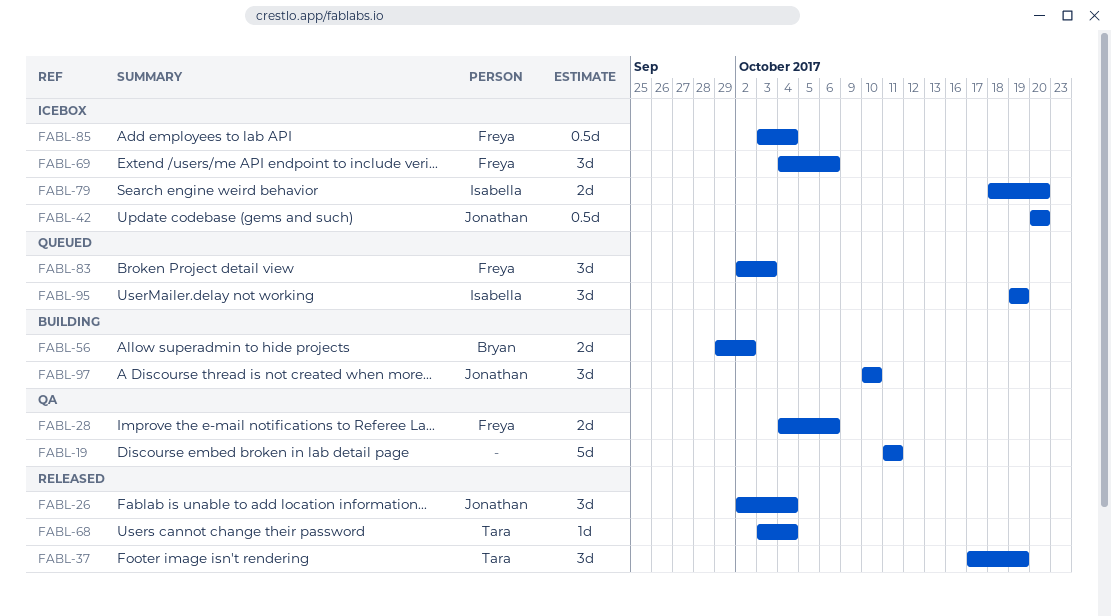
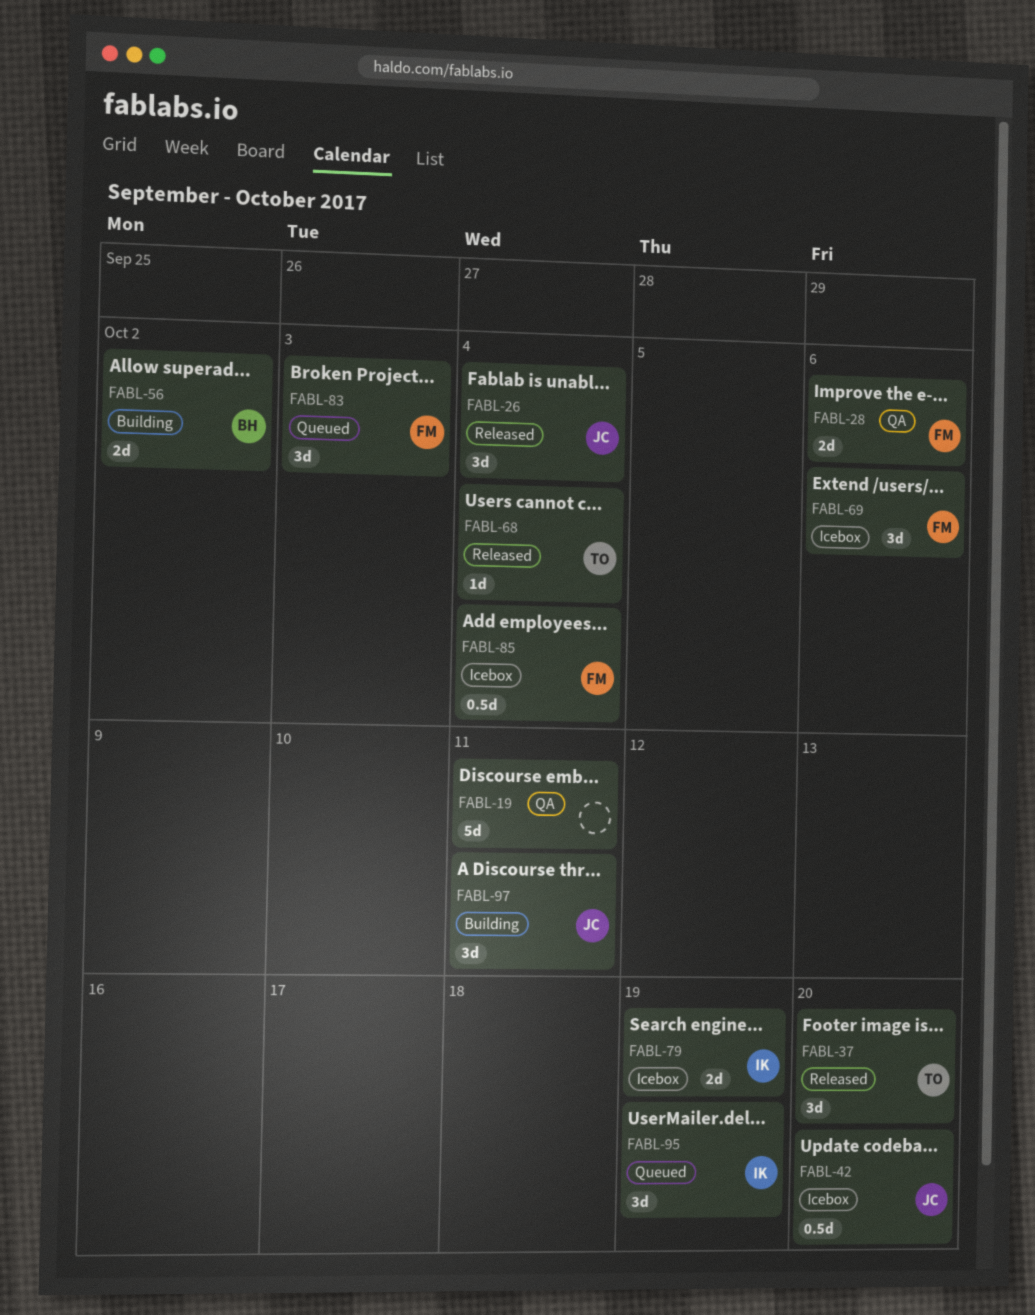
FABL-37, due: Oct 19 -> Oct 20
FABL-79, due: Oct 20 -> Oct 19
FABL-97, due: Oct 10 -> Oct 11

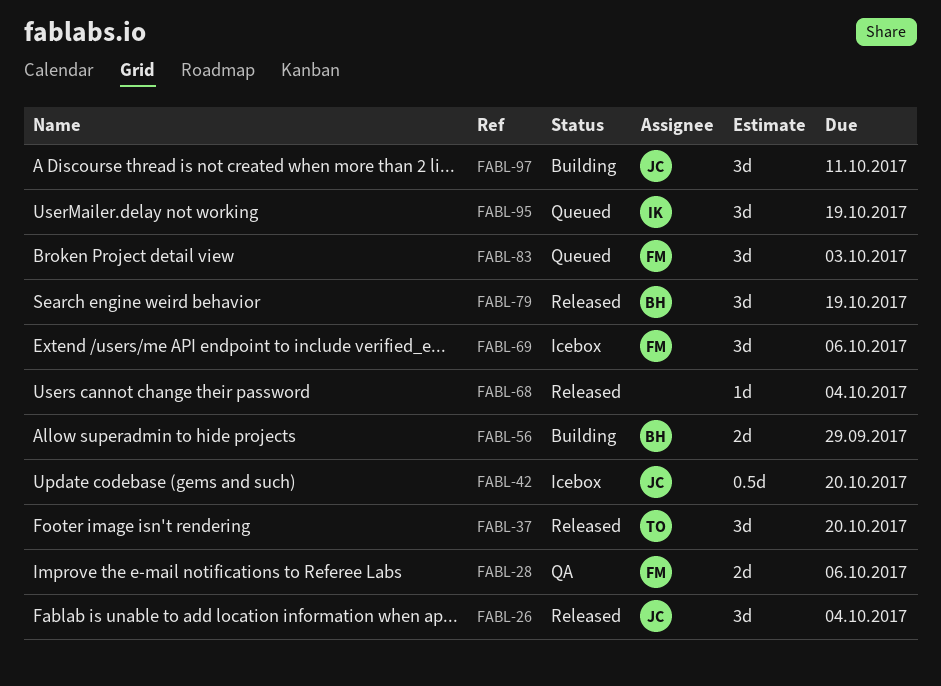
FABL-19: present -> none
FABL-56, due: Oct 2 -> Sep 29
FABL-68, owner: TO -> none
FABL-79, status: Icebox -> Released
FABL-79, owner: IK -> BH
FABL-79, estimate: 2d -> 3d
FABL-85: present -> none

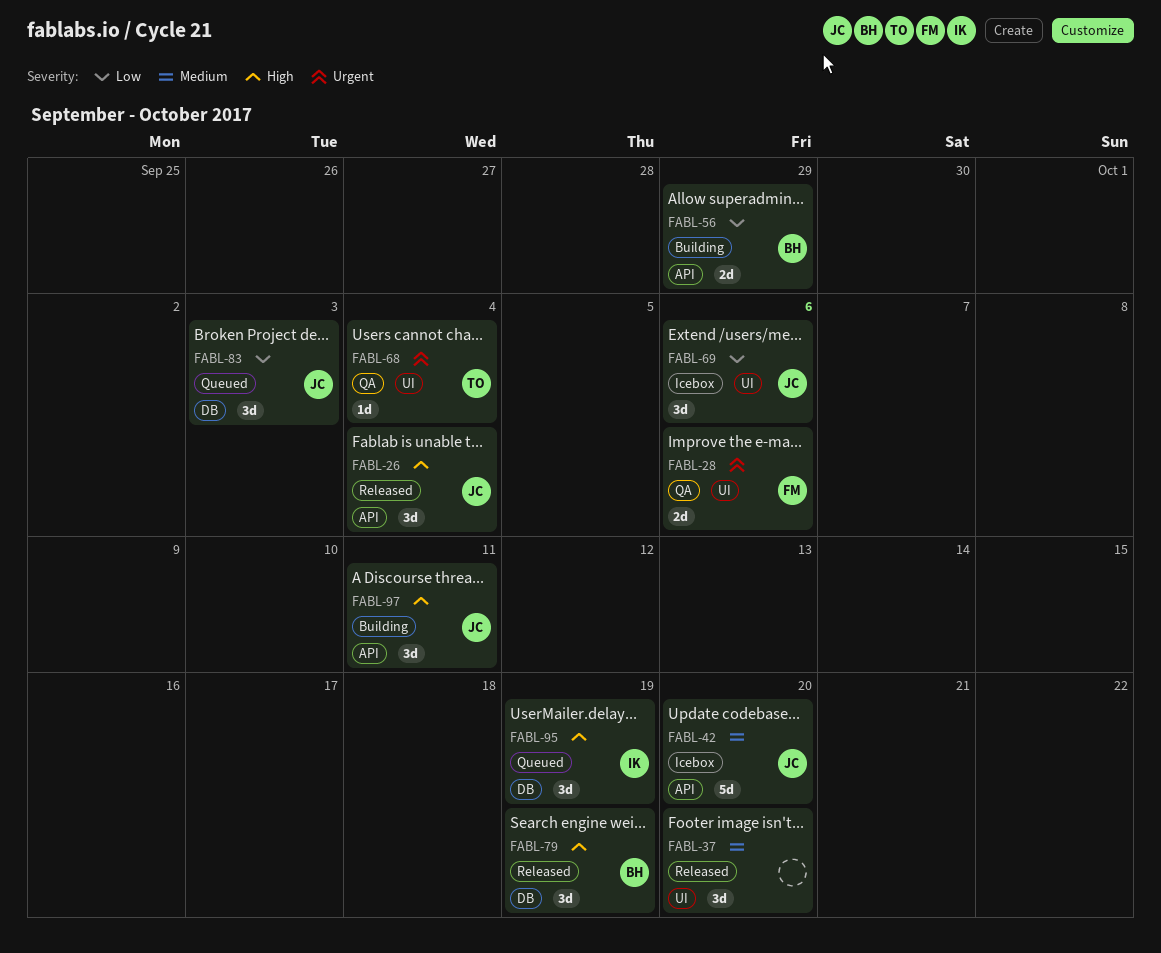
FABL-37, owner: TO -> none
FABL-42, estimate: 0.5d -> 5d
FABL-68, status: Released -> QA
FABL-68, owner: none -> TO
FABL-69, owner: FM -> JC
FABL-83, owner: FM -> JC

